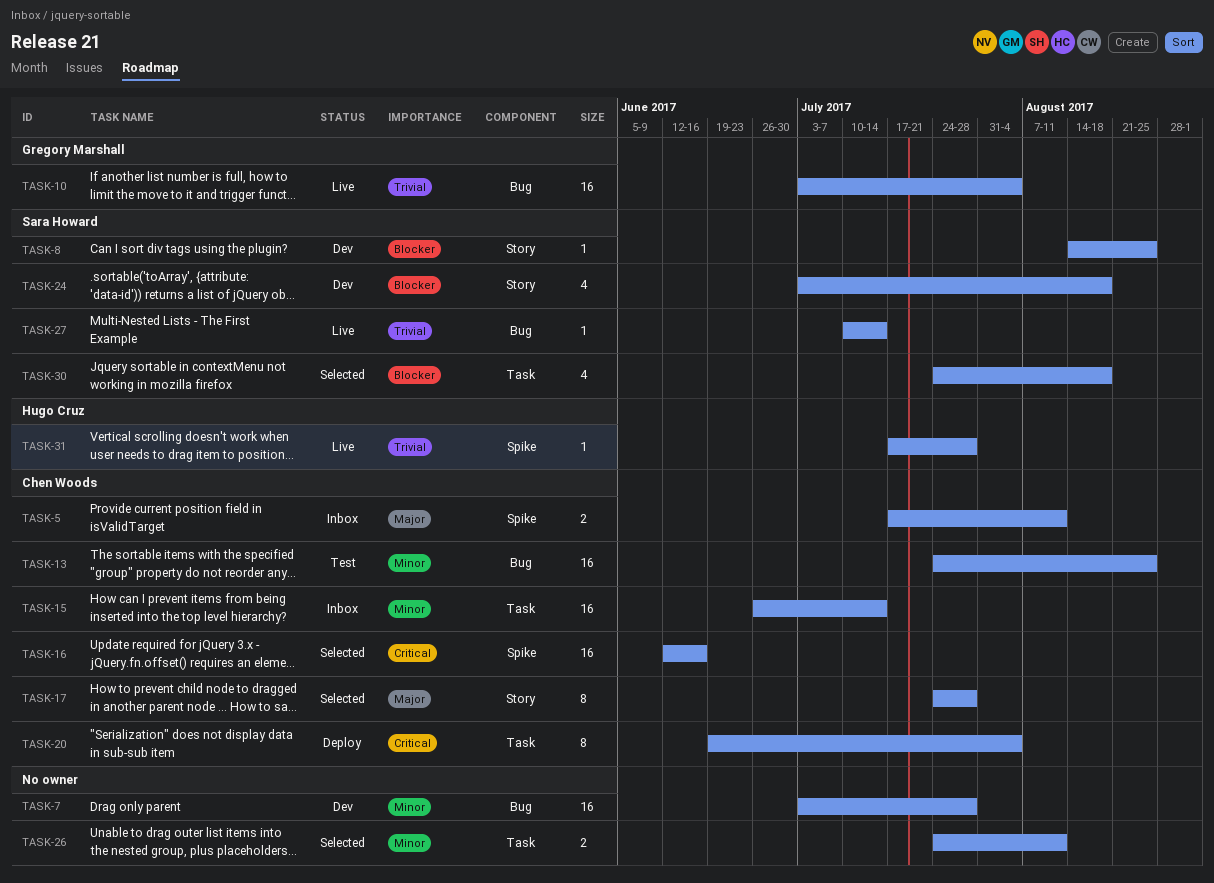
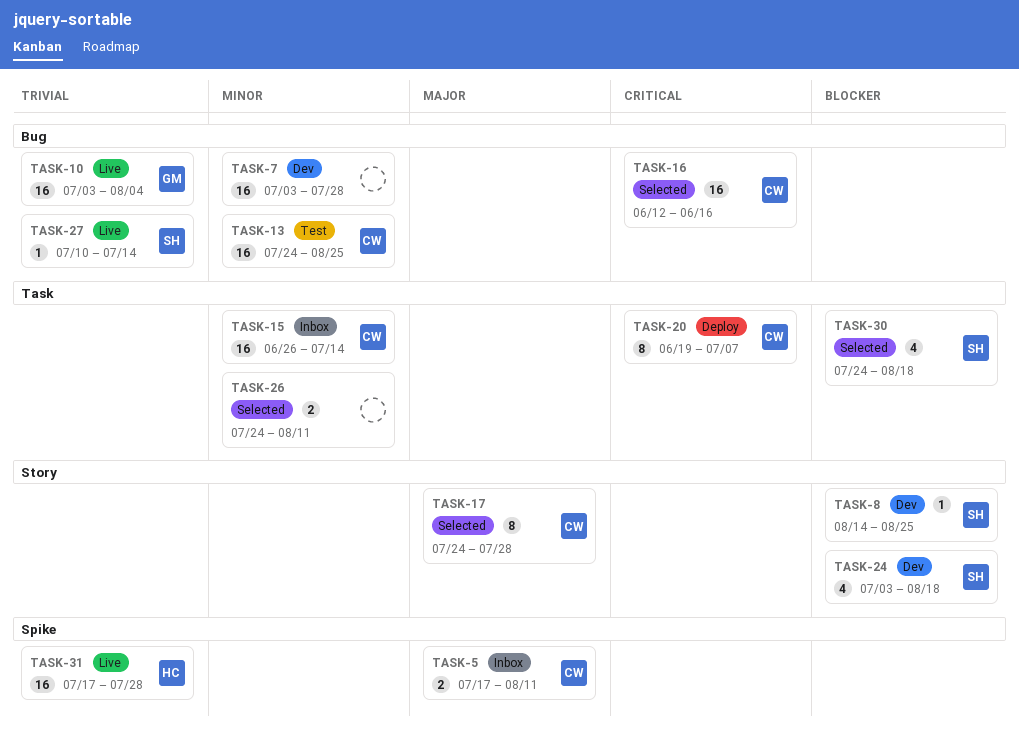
TASK-16, label: Spike -> Bug
TASK-20, due: Aug 4 -> Jul 7
TASK-31, estimate: 1 -> 16

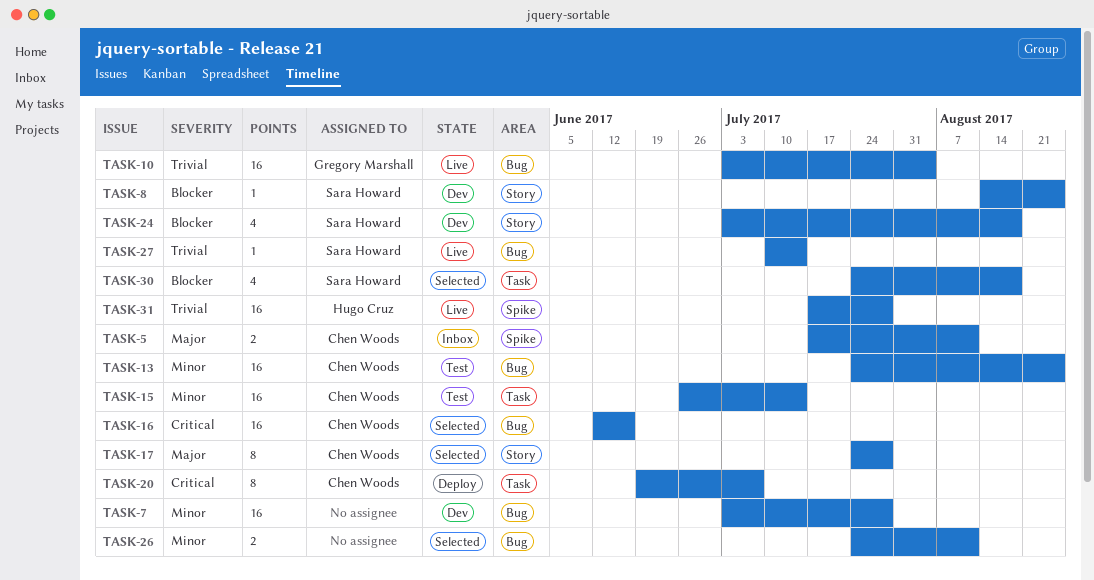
TASK-15, status: Inbox -> Test
TASK-26, label: Task -> Bug

